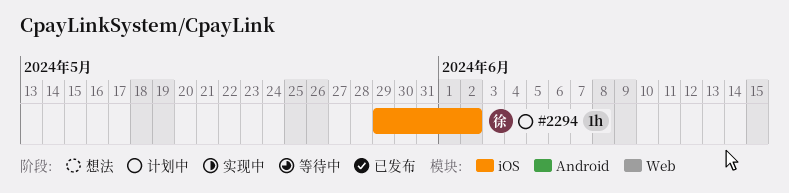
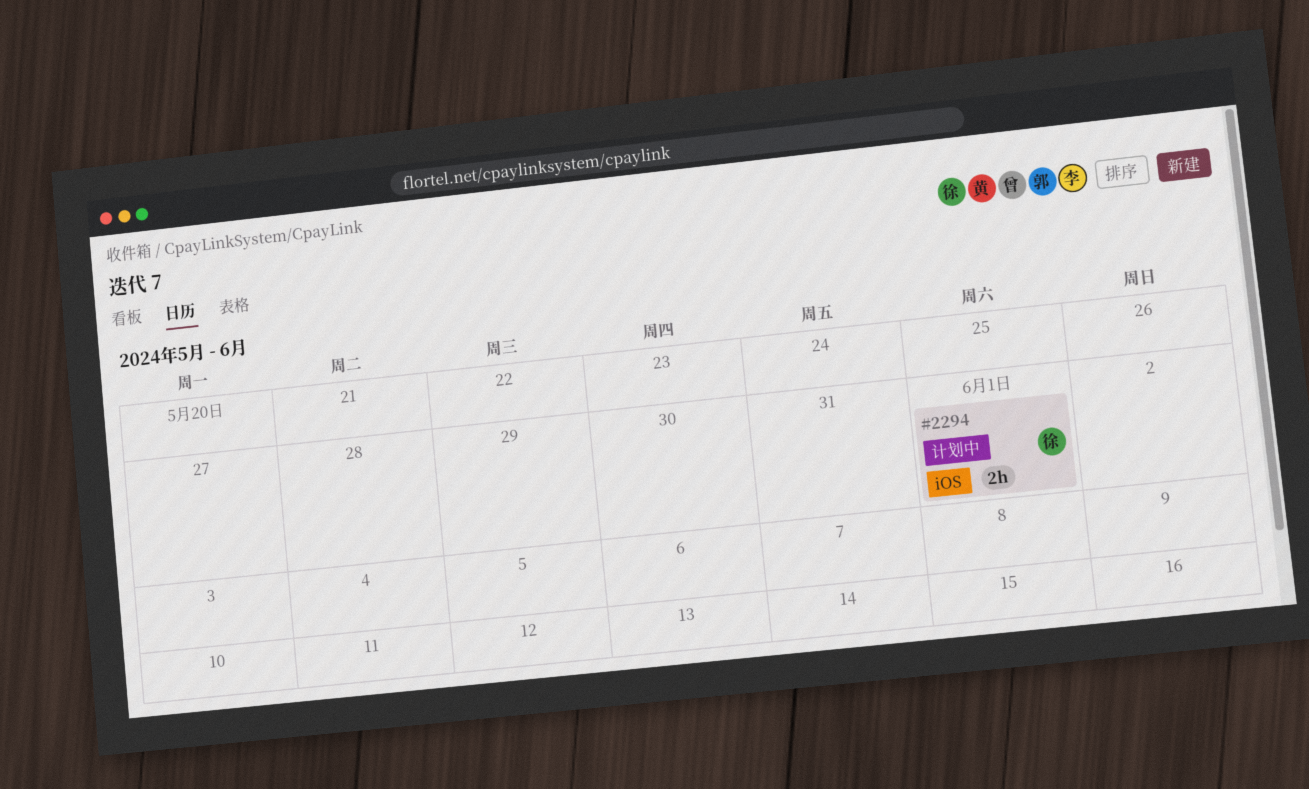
#2294, estimate: 1h -> 2h
#2294, due: Jun 2 -> Jun 1

